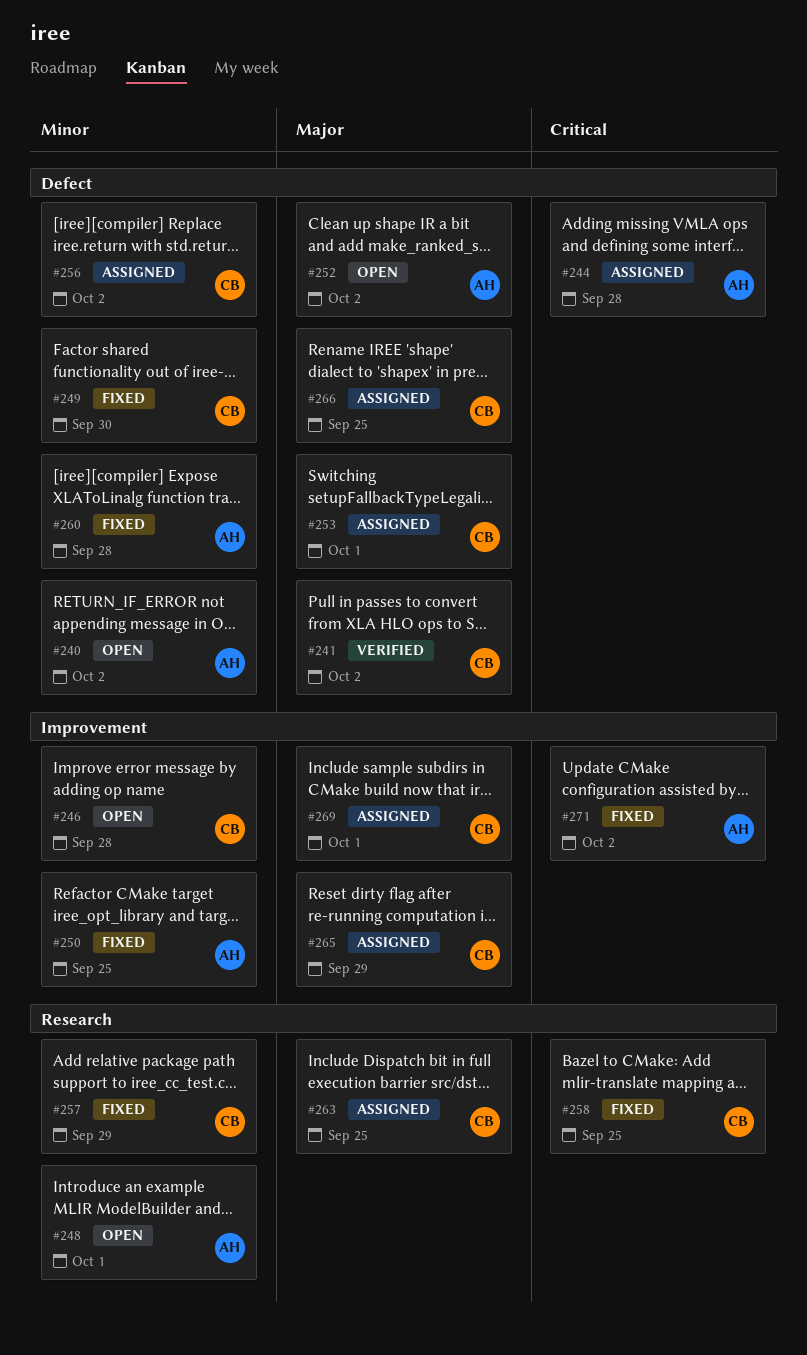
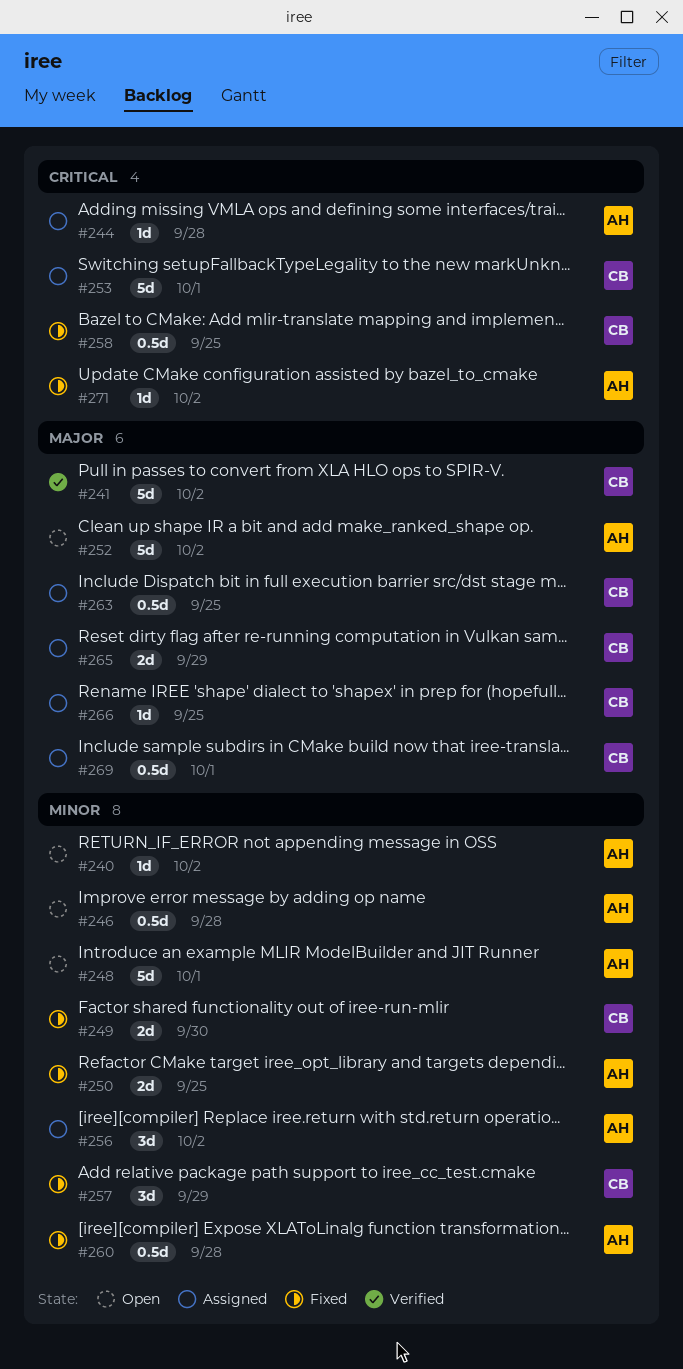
#246, owner: CB -> AH
#253, priority: Major -> Critical
#256, owner: CB -> AH

